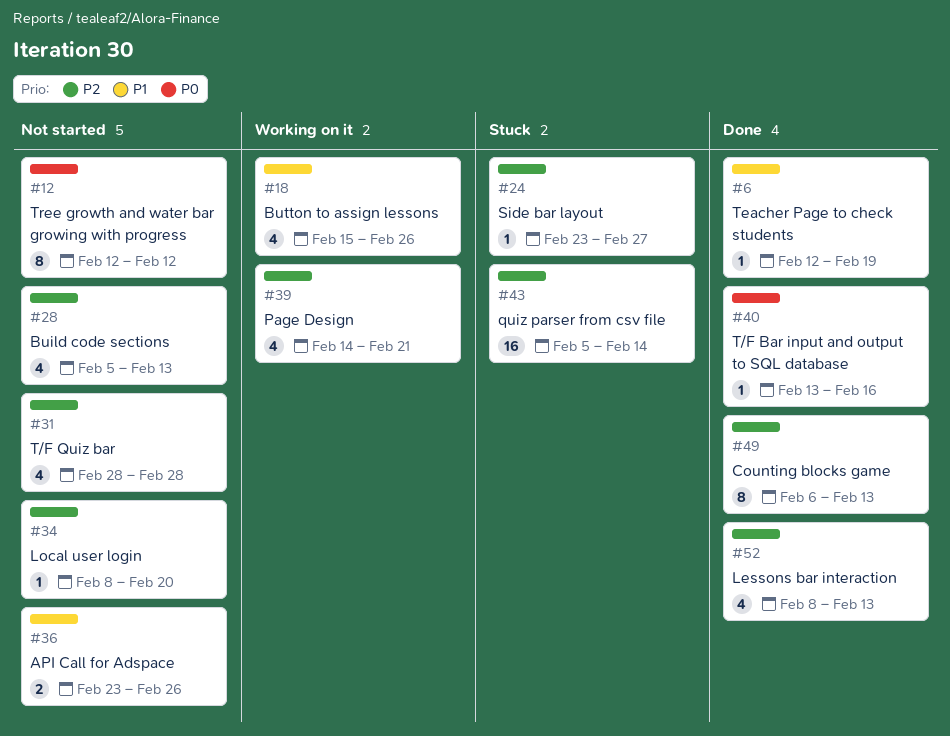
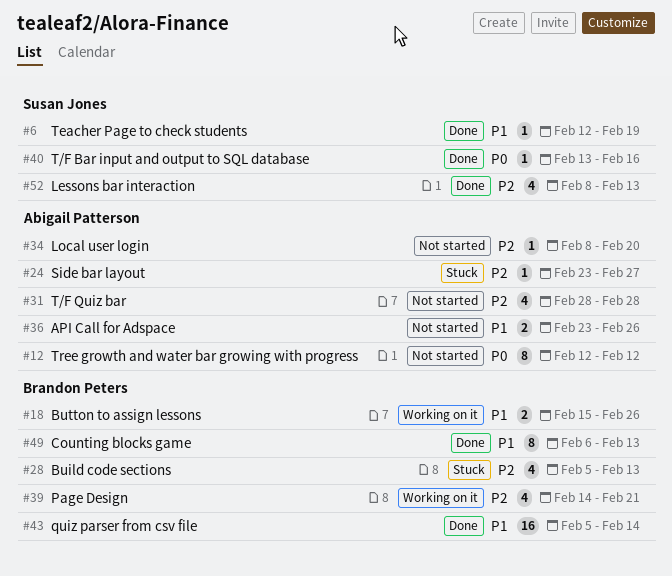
#18, estimate: 4 -> 2
#28, status: Not started -> Stuck
#43, status: Stuck -> Done
#43, priority: P2 -> P1
#49, priority: P2 -> P1

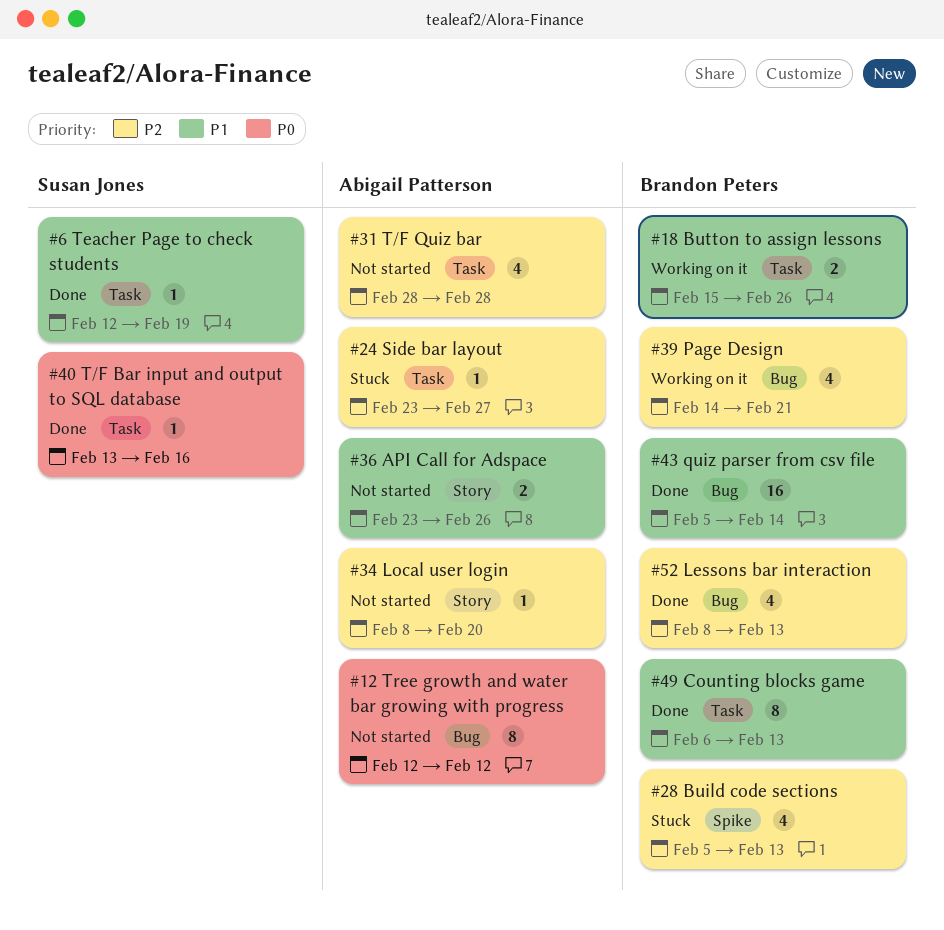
#52, owner: Susan Jones -> Brandon Peters

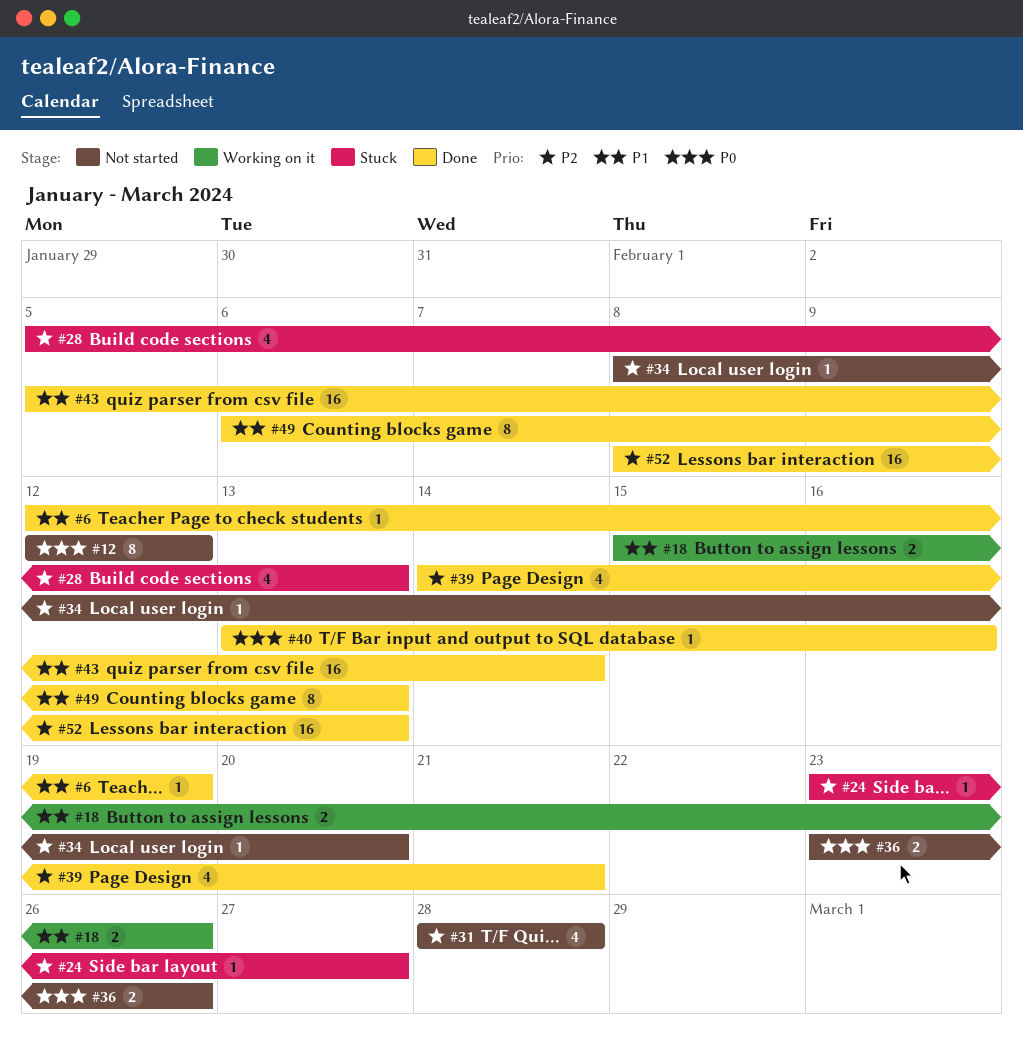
#36, priority: P1 -> P0
#39, status: Working on it -> Done
#52, estimate: 4 -> 16

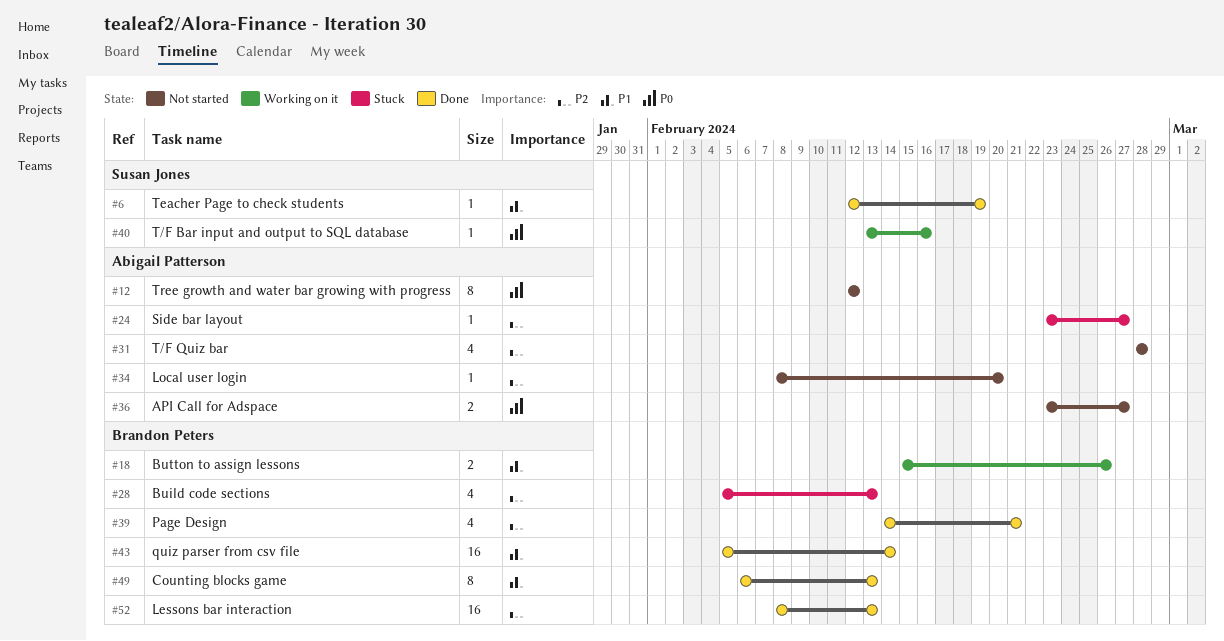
#36, due: Feb 26 -> Feb 27
#40, status: Done -> Working on it

